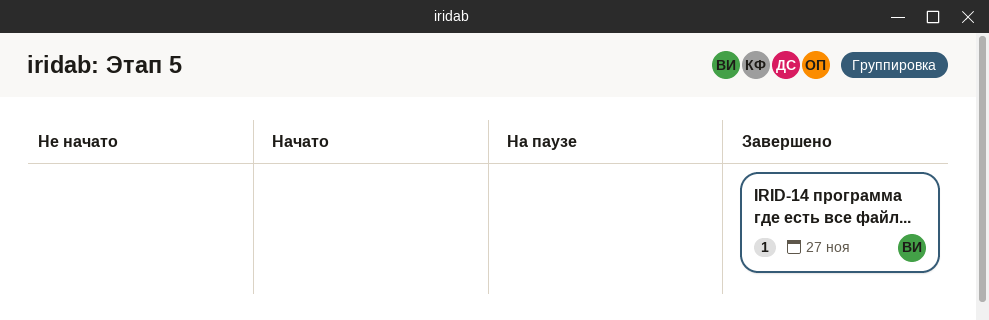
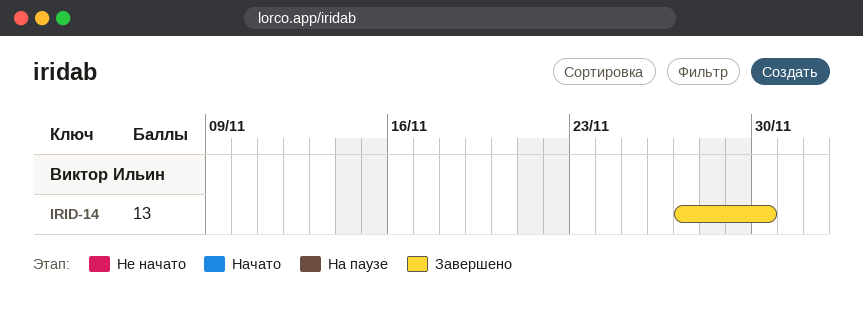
IRID-14, estimate: 1 -> 13
IRID-14, due: Nov 27 -> Nov 30

